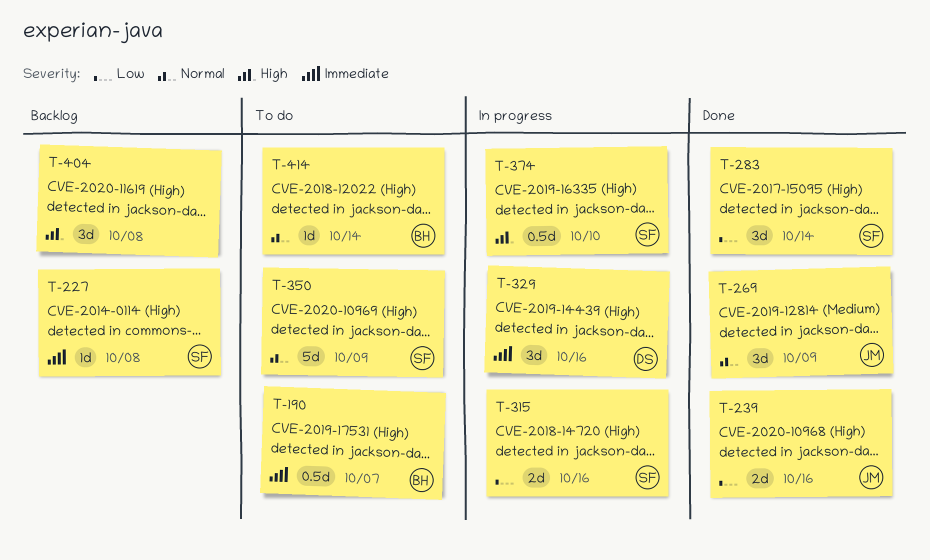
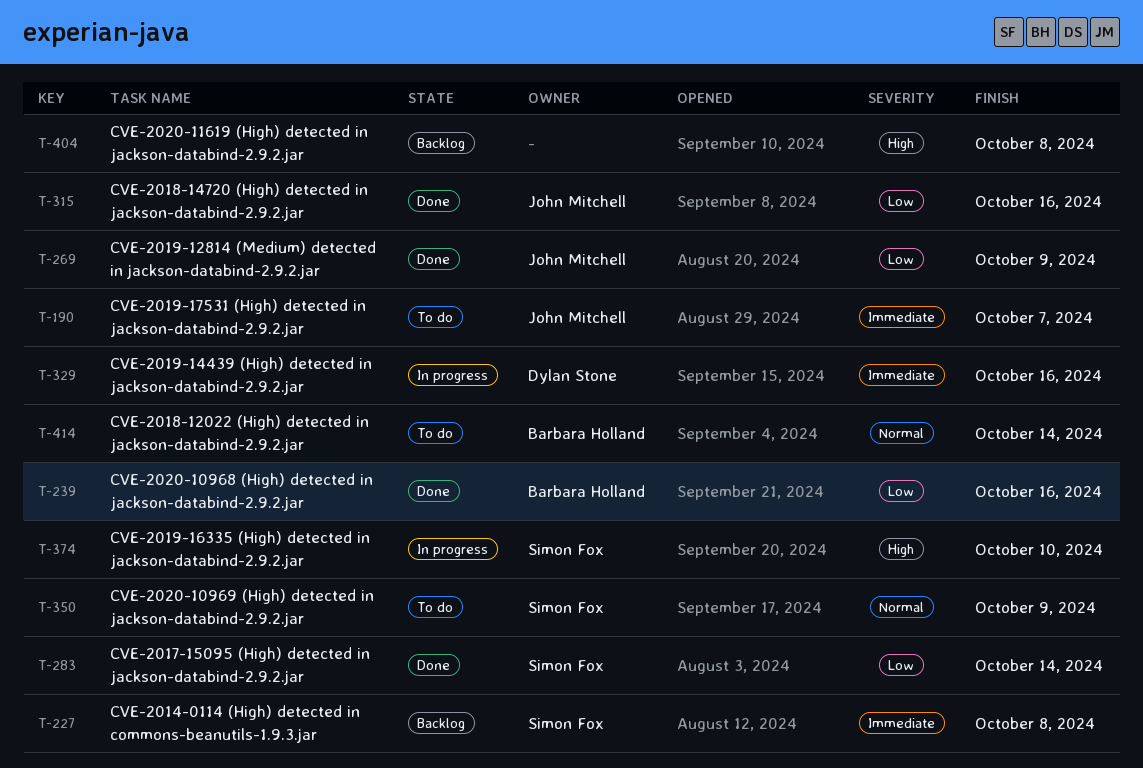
T-190, owner: Barbara Holland -> John Mitchell
T-239, owner: John Mitchell -> Barbara Holland
T-269, priority: Normal -> Low
T-315, status: In progress -> Done
T-315, owner: Simon Fox -> John Mitchell

